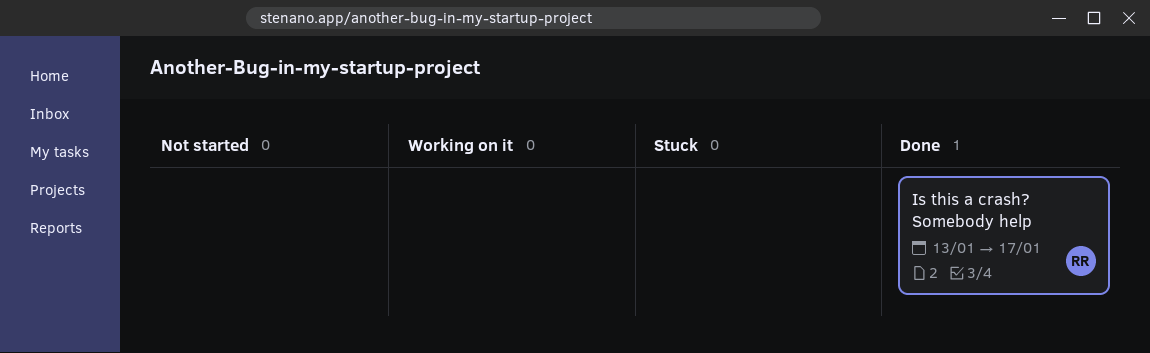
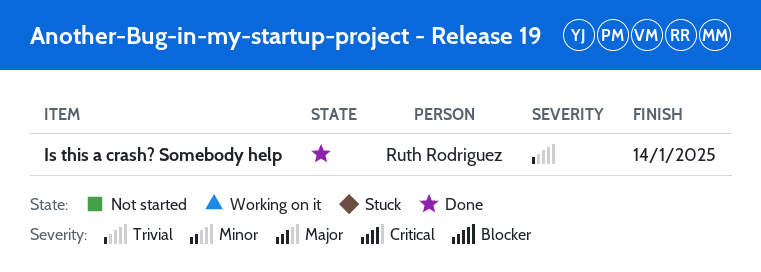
Is this a crash? Somebody help, due: Jan 17 -> Jan 14

